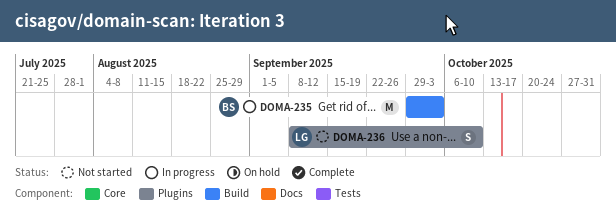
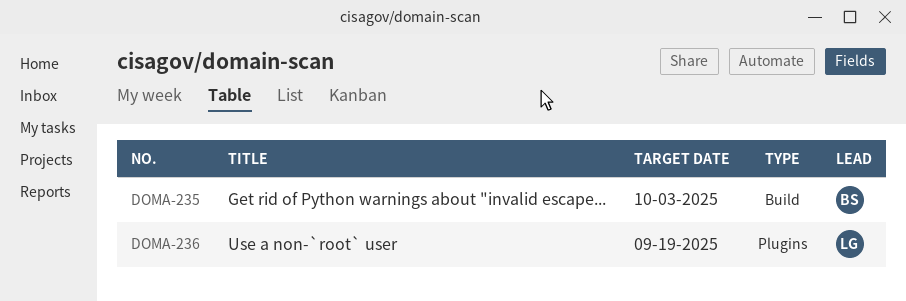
DOMA-236, due: Oct 10 -> Sep 19

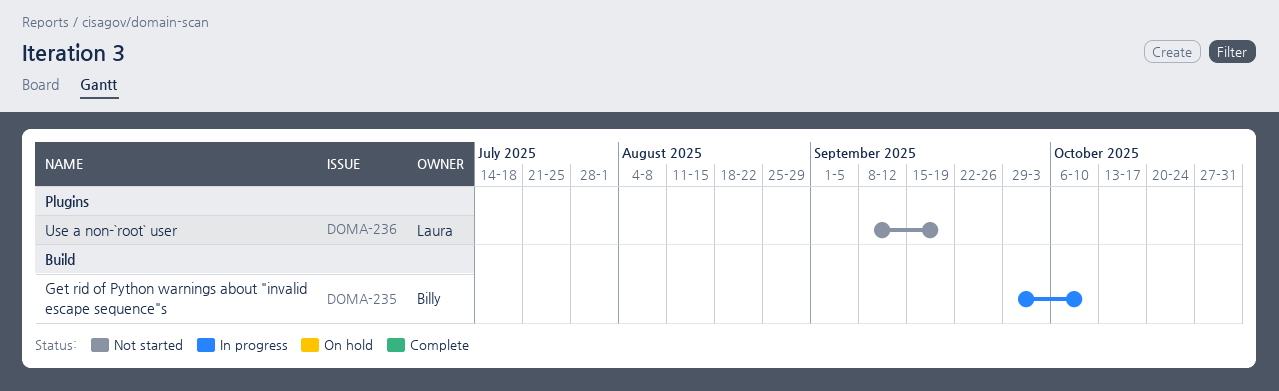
DOMA-235, due: Oct 3 -> Oct 10

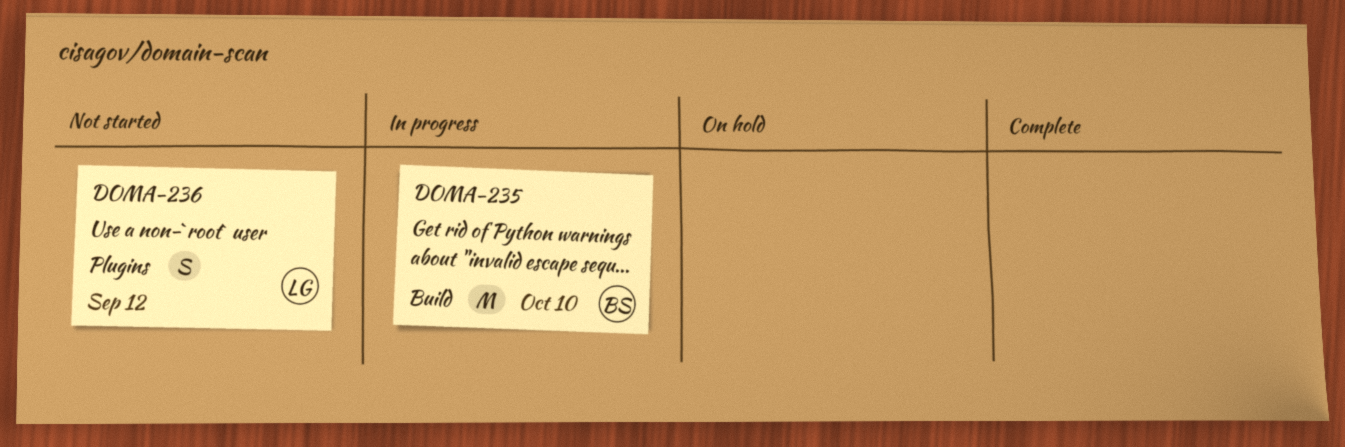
DOMA-236, due: Sep 19 -> Sep 12

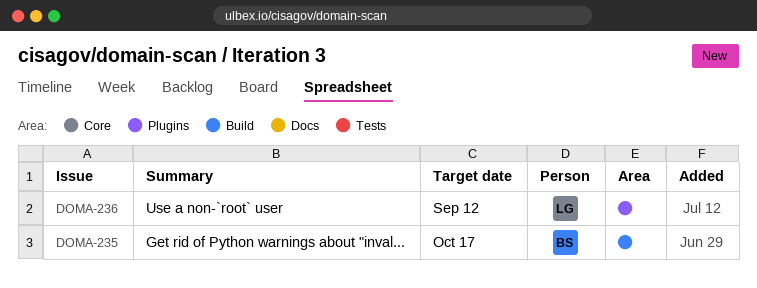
DOMA-235, due: Oct 10 -> Oct 17

